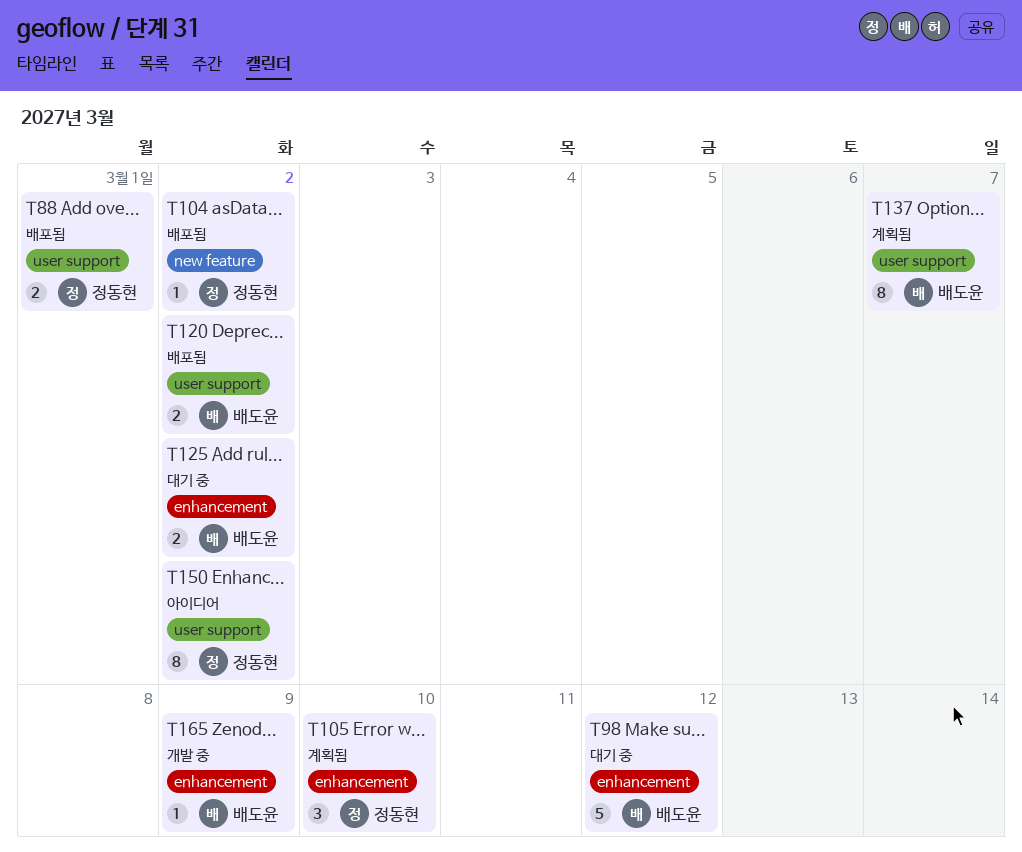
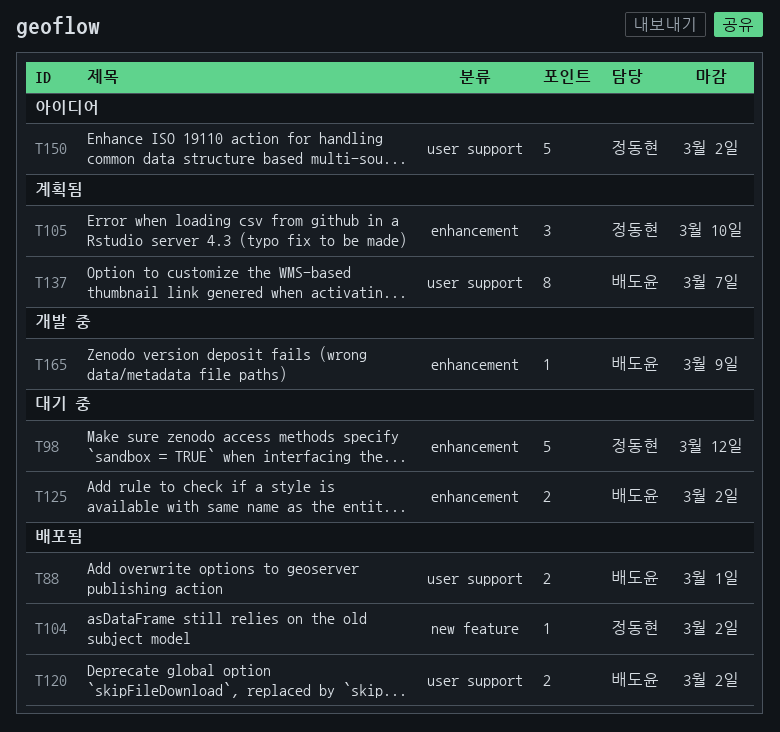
T88, owner: 정동현 -> 배도윤
T98, owner: 배도윤 -> 정동현
T150, estimate: 8 -> 5

